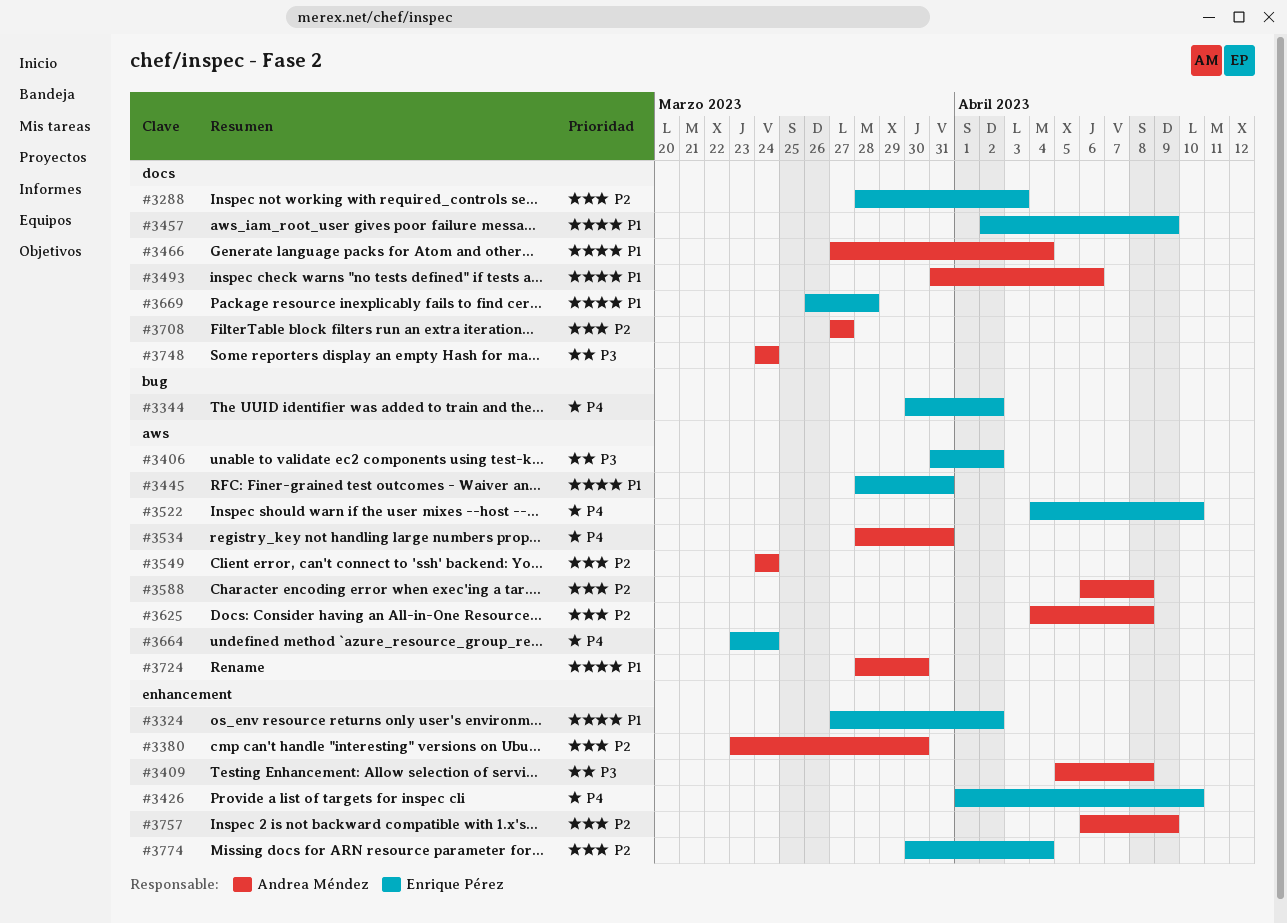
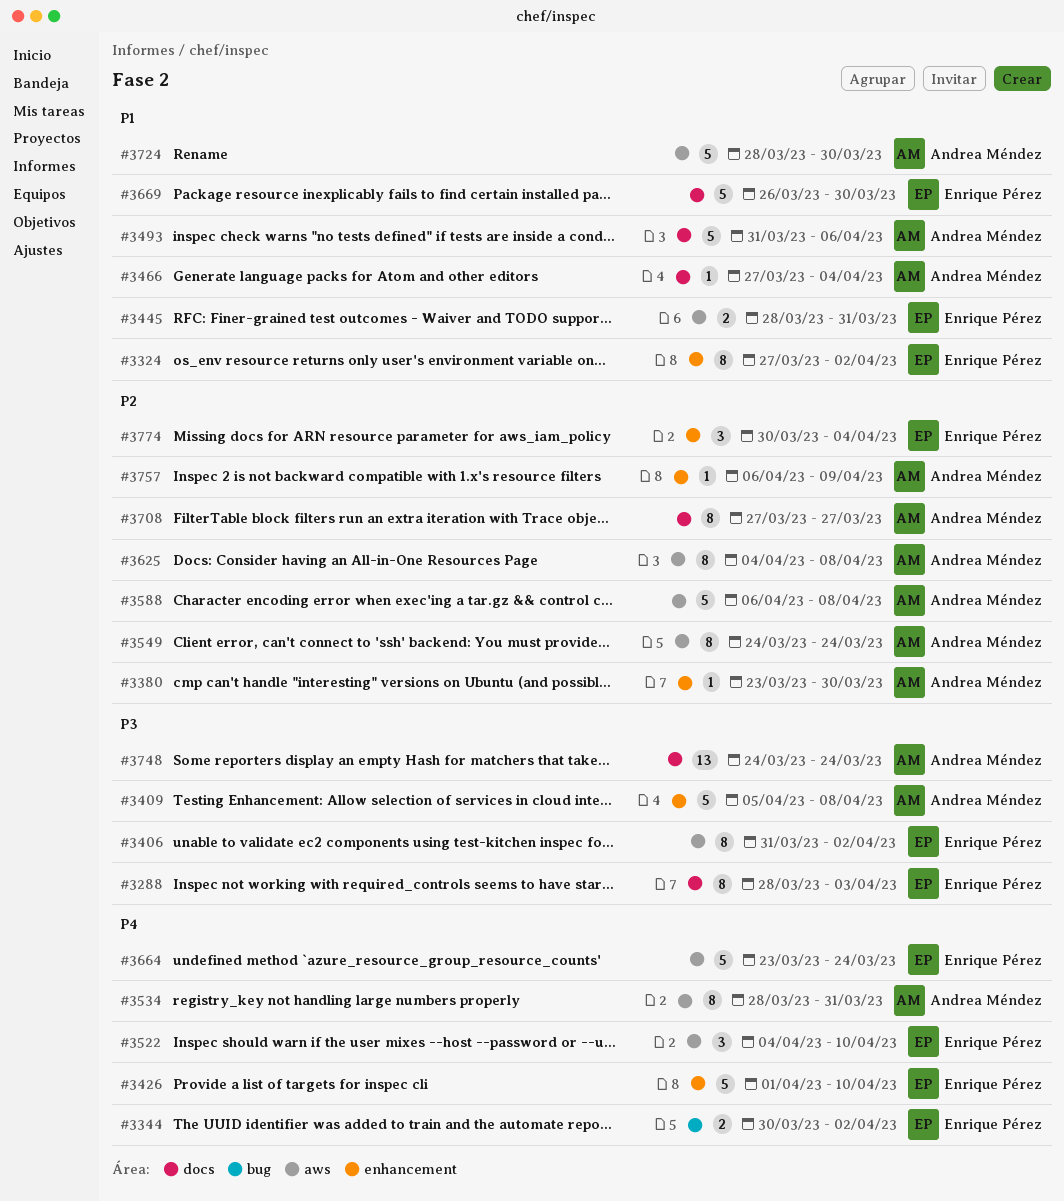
#3288, priority: P2 -> P3
#3457: present -> none
#3669, due: Mar 28 -> Mar 30

